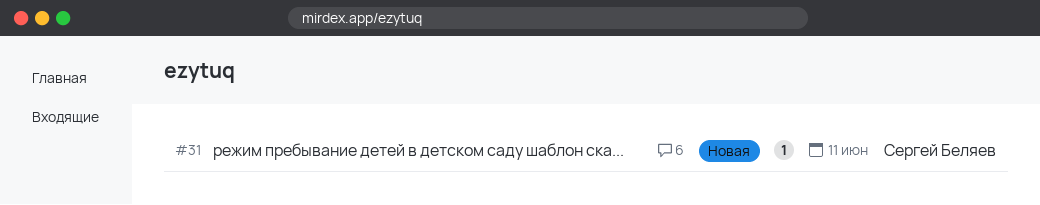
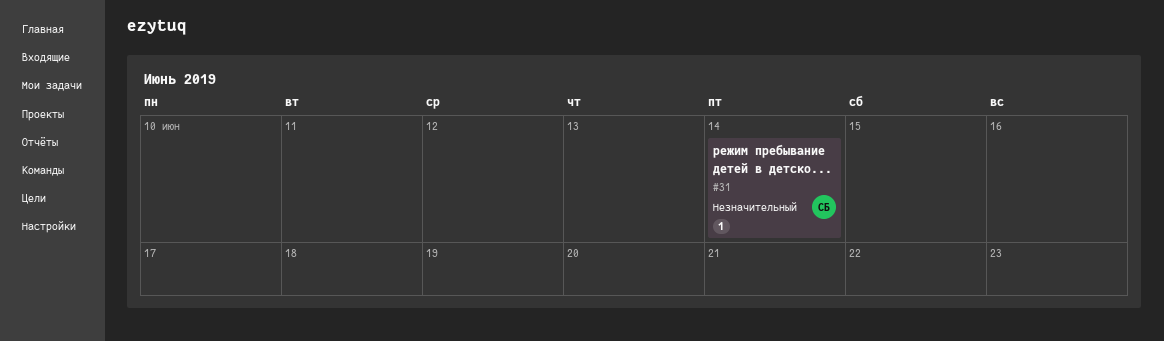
#31, due: Jun 11 -> Jun 14

